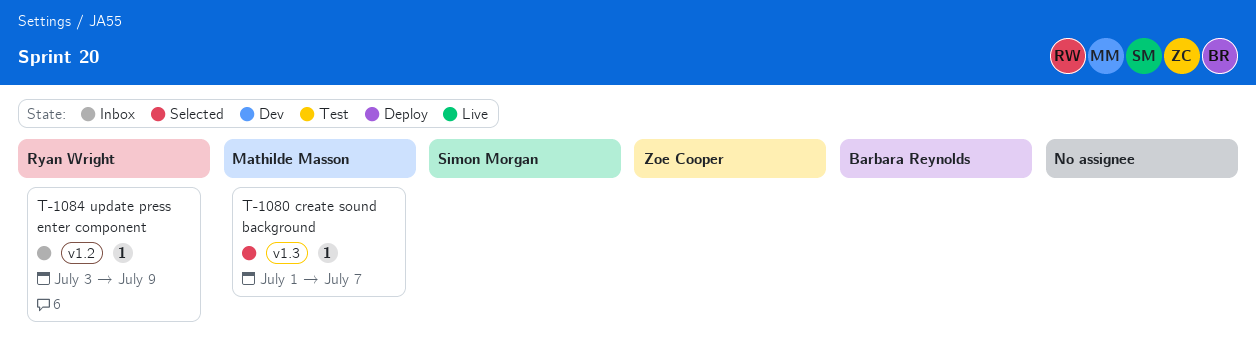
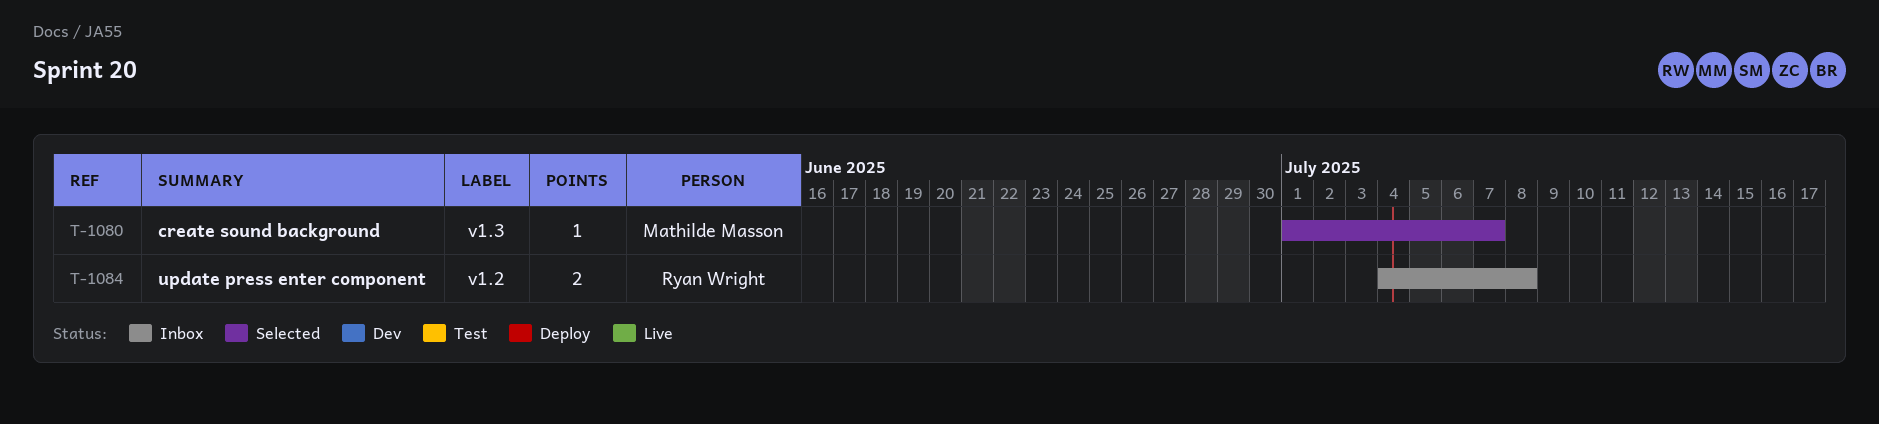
T-1084, estimate: 1 -> 2
T-1084, start: Jul 3 -> Jul 4
T-1084, due: Jul 9 -> Jul 8

